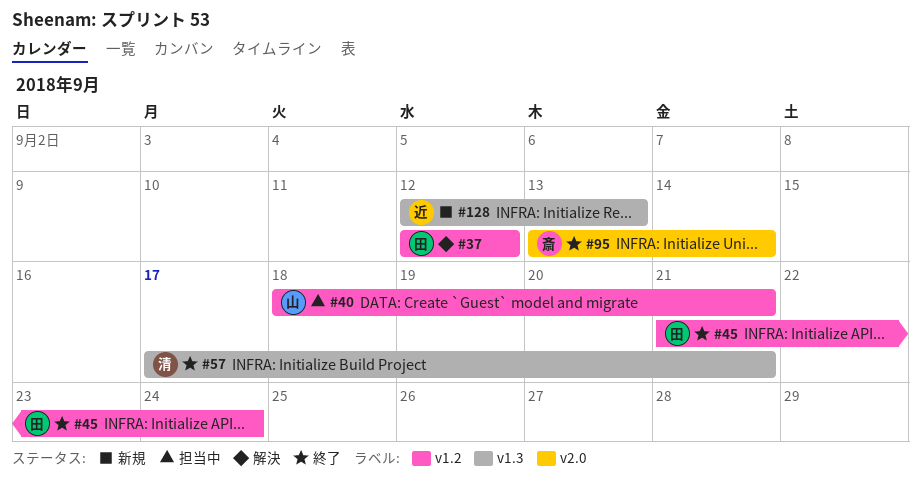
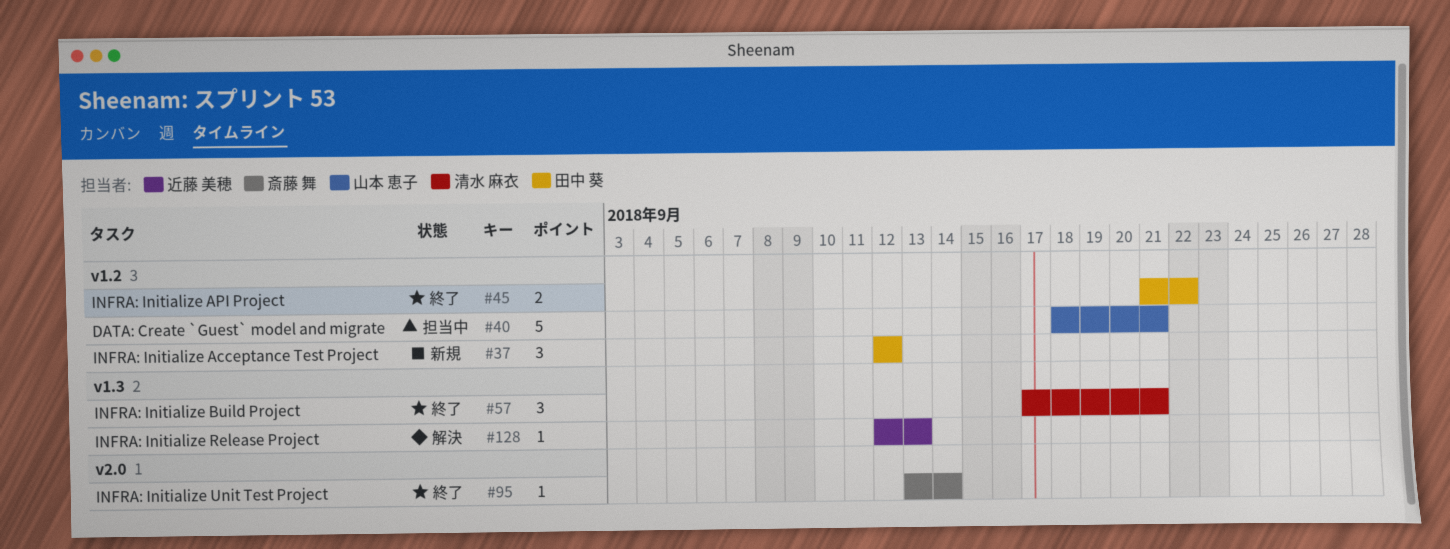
#37, status: 解決 -> 新規
#45, due: Sep 24 -> Sep 22
#128, status: 新規 -> 解決

